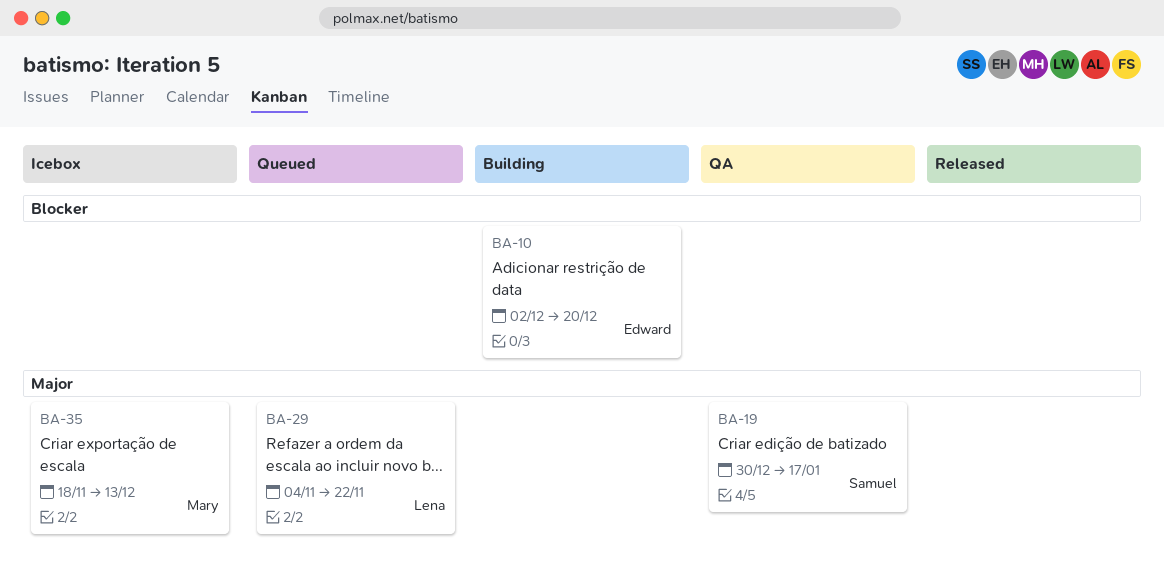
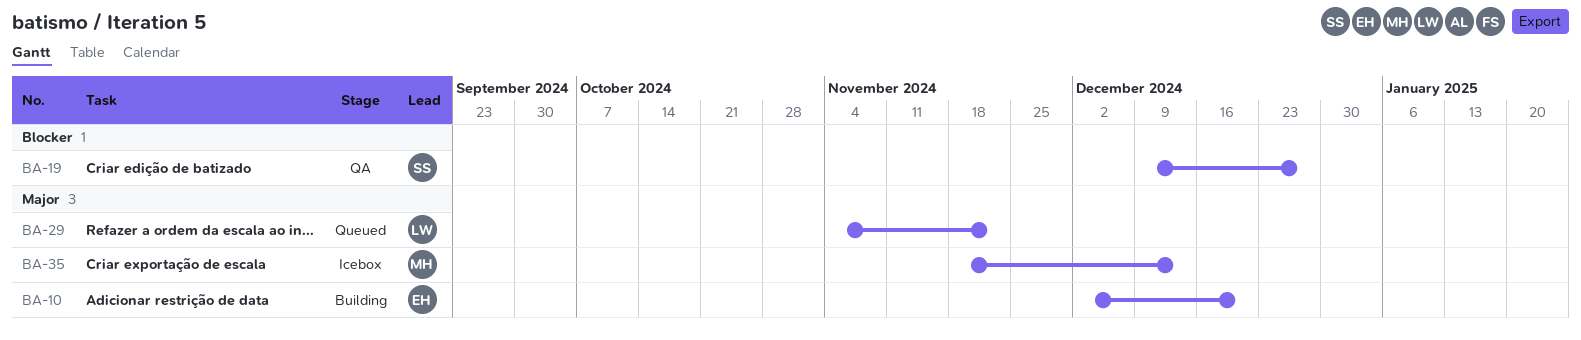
BA-10, priority: Blocker -> Major
BA-19, priority: Major -> Blocker
BA-19, start: Dec 30 -> Dec 9
BA-19, due: Jan 17 -> Dec 27

